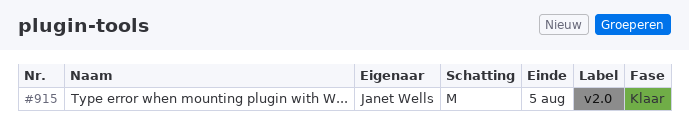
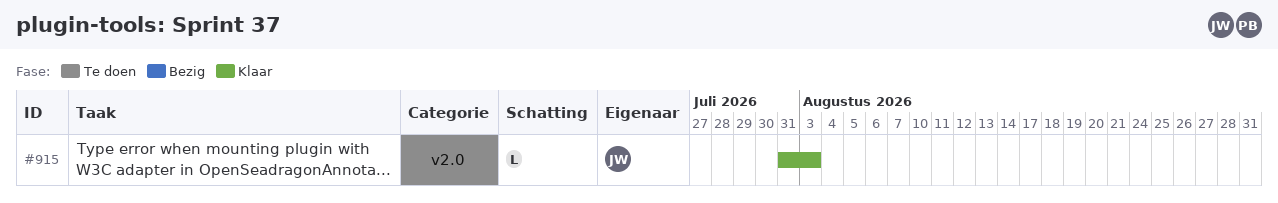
#915, estimate: M -> L
#915, due: Aug 5 -> Aug 3

